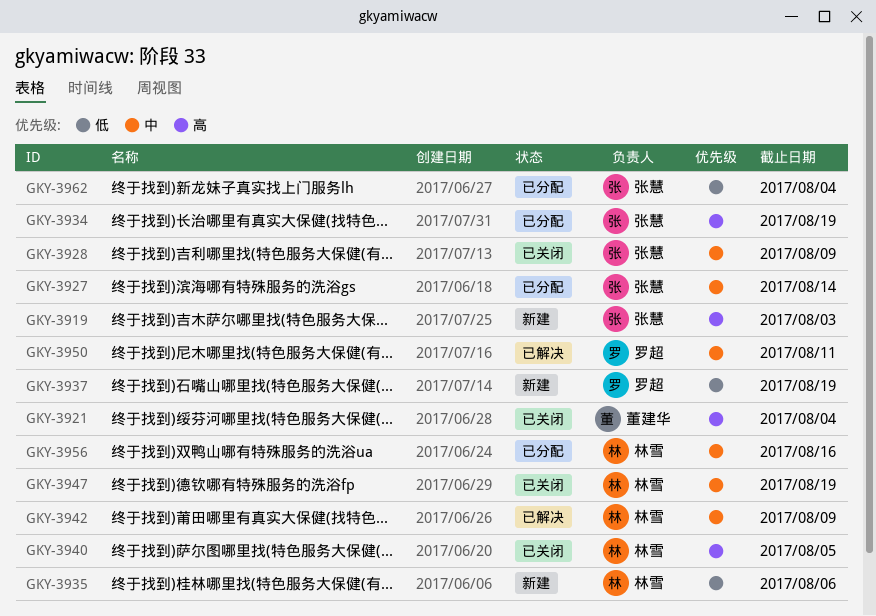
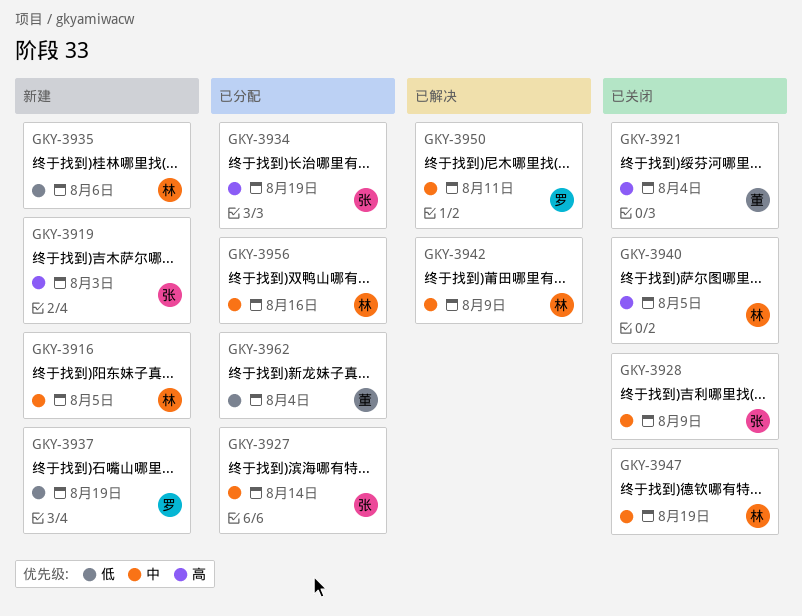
GKY-3916: none -> present
GKY-3962, owner: 张慧 -> 董建华

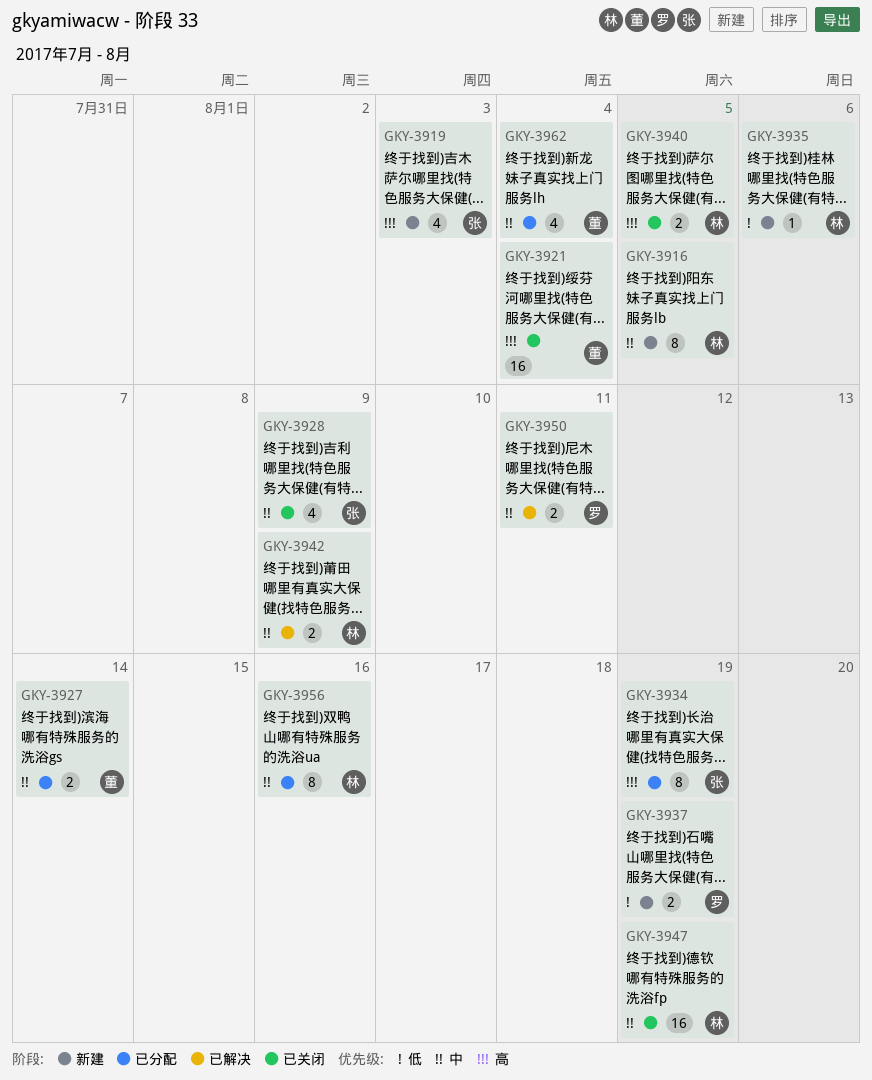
GKY-3927, owner: 张 -> 董
GKY-3962, priority: 低 -> 中

